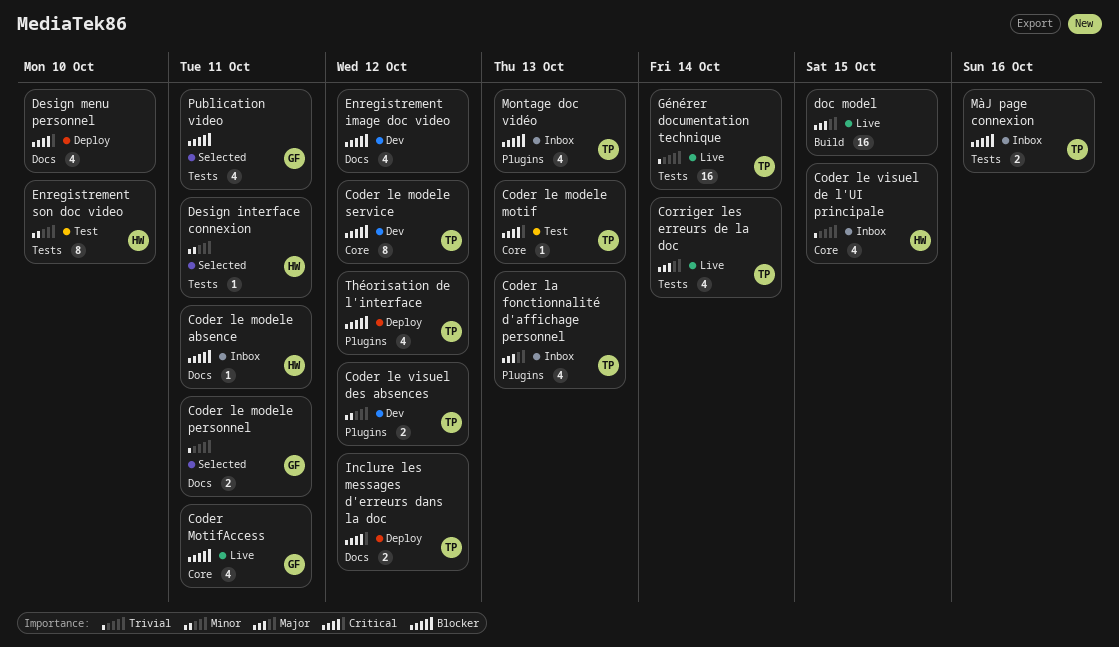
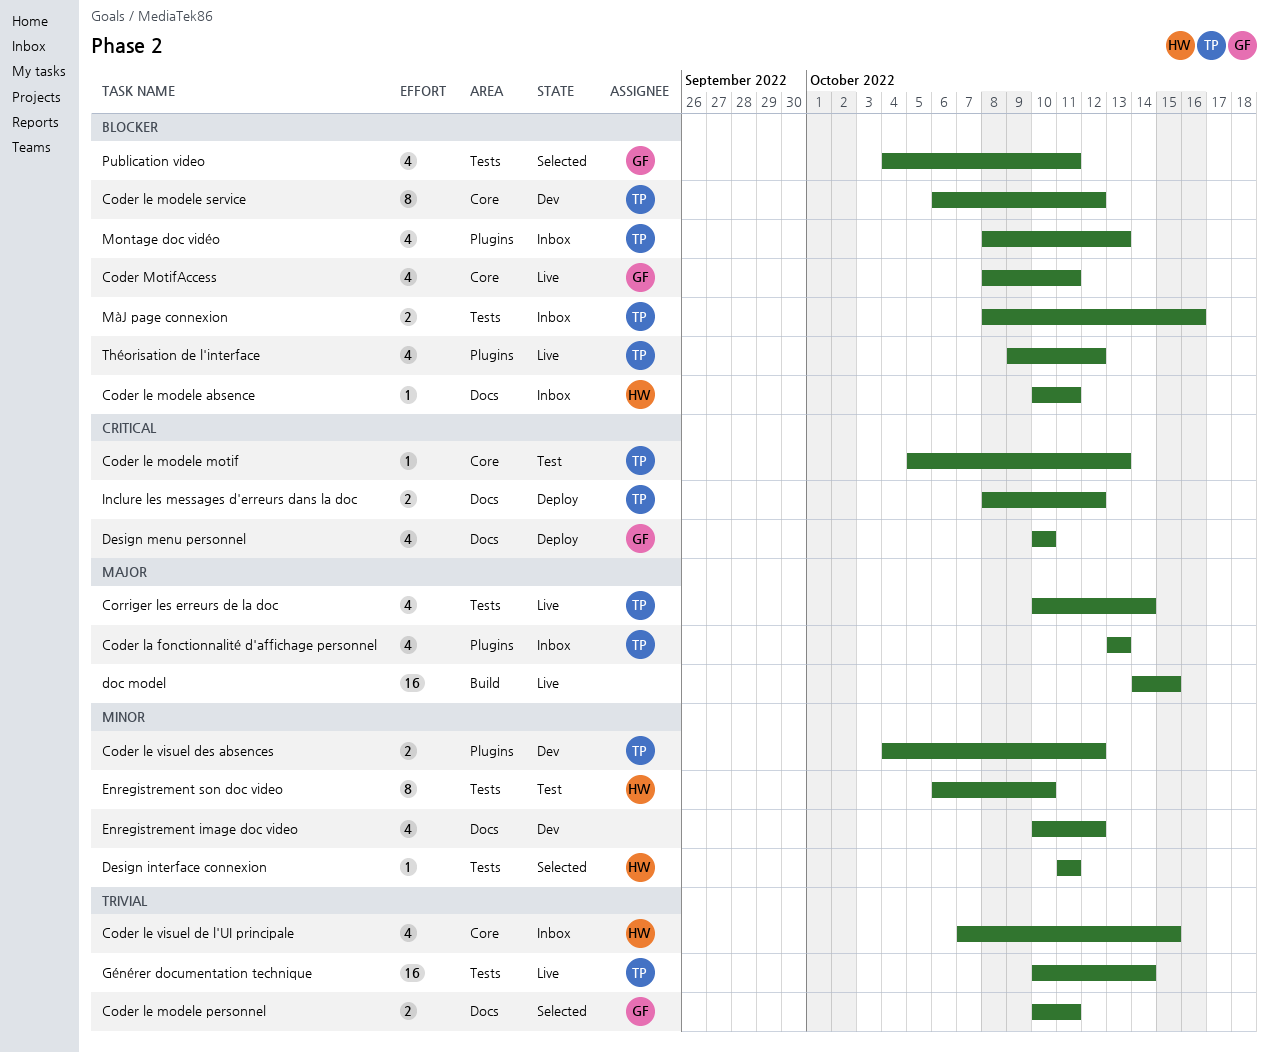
Design menu personnel, owner: none -> GF
Enregistrement image doc video, priority: Blocker -> Minor
Théorisation de l'interface, status: Deploy -> Live

